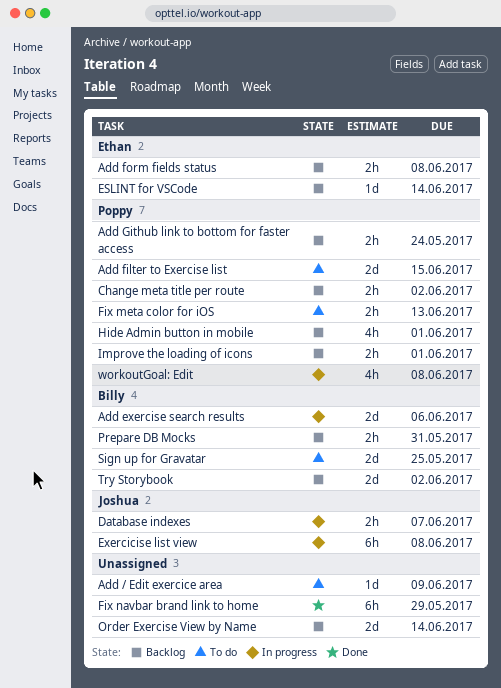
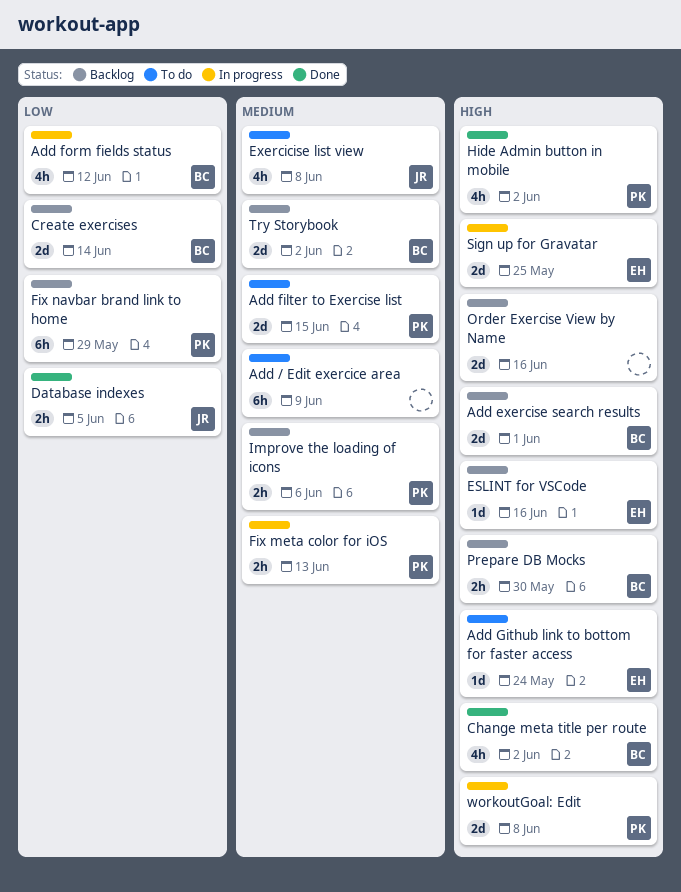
Add / Edit exercice area, estimate: 1d -> 6h
Add exercise search results, status: In progress -> Backlog
Add exercise search results, due: Jun 6 -> Jun 1
Add form fields status, status: Backlog -> In progress
Add form fields status, owner: Ethan -> Billy
Add form fields status, estimate: 2h -> 4h
Add form fields status, due: Jun 8 -> Jun 12
Add Github link to bottom for faster access, status: Backlog -> To do
Add Github link to bottom for faster access, owner: Poppy -> Ethan
Add Github link to bottom for faster access, estimate: 2h -> 1d
Change meta title per route, status: Backlog -> Done
Change meta title per route, owner: Poppy -> Billy
Change meta title per route, estimate: 2h -> 4h
Create exercises: none -> present
Database indexes, status: In progress -> Done
Database indexes, due: Jun 7 -> Jun 5
ESLINT for VSCode, due: Jun 14 -> Jun 16
Exercicise list view, status: In progress -> To do
Exercicise list view, estimate: 6h -> 4h
Fix meta color for iOS, status: To do -> In progress
Fix navbar brand link to home, status: Done -> Backlog
Fix navbar brand link to home, owner: none -> Poppy
Hide Admin button in mobile, status: Backlog -> Done
Hide Admin button in mobile, due: Jun 1 -> Jun 2
Improve the loading of icons, due: Jun 1 -> Jun 6
Order Exercise View by Name, due: Jun 14 -> Jun 16
Prepare DB Mocks, due: May 31 -> May 30
Sign up for Gravatar, status: To do -> In progress
Sign up for Gravatar, owner: Billy -> Ethan
workoutGoal: Edit, estimate: 4h -> 2d

